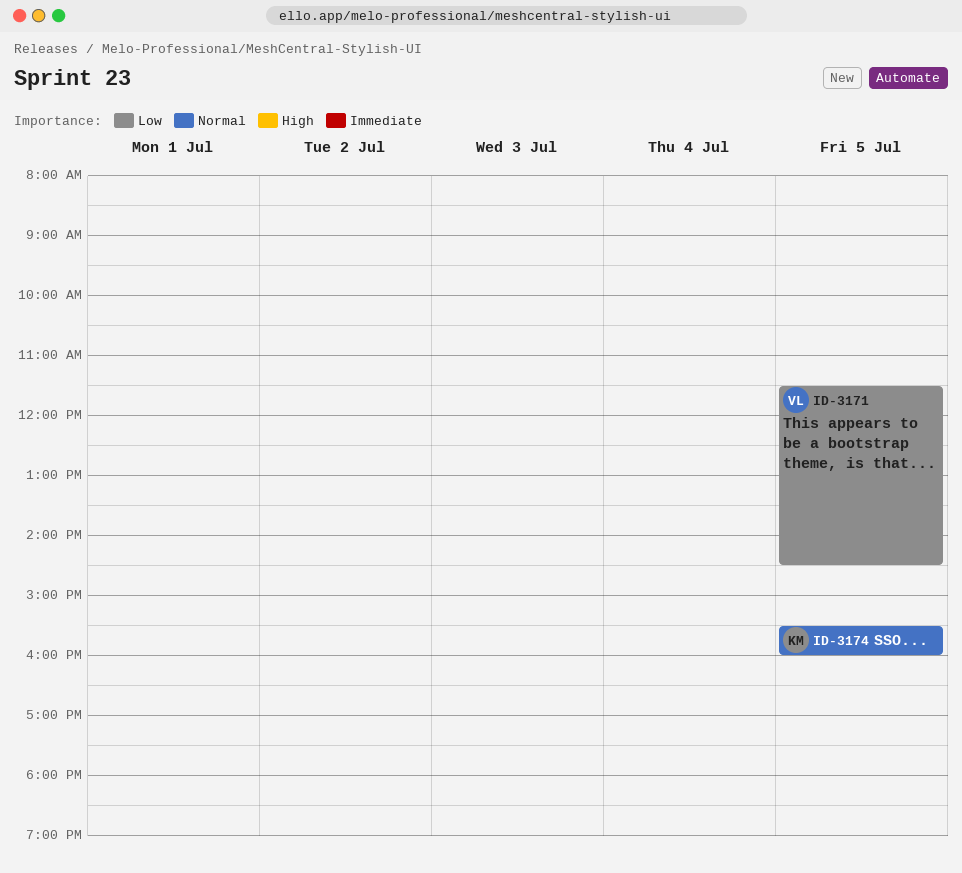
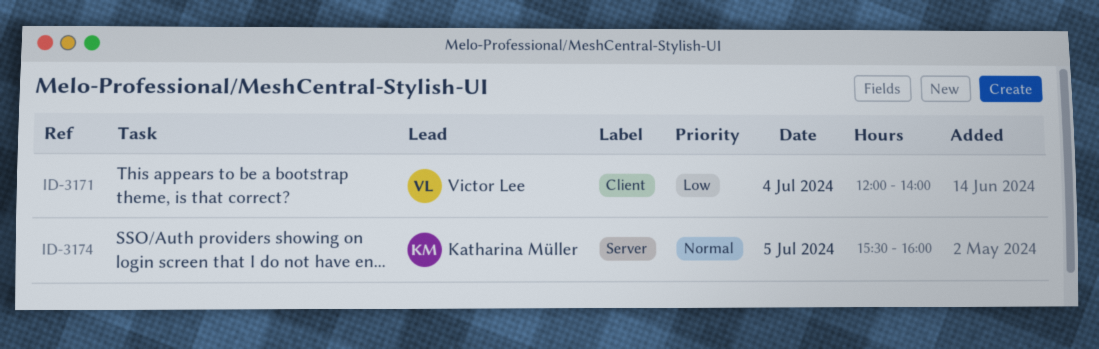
ID-3171, day: Jul 5 -> Jul 4
ID-3171, begins: 11:30 -> 12:00
ID-3171, ends: 14:30 -> 14:00

